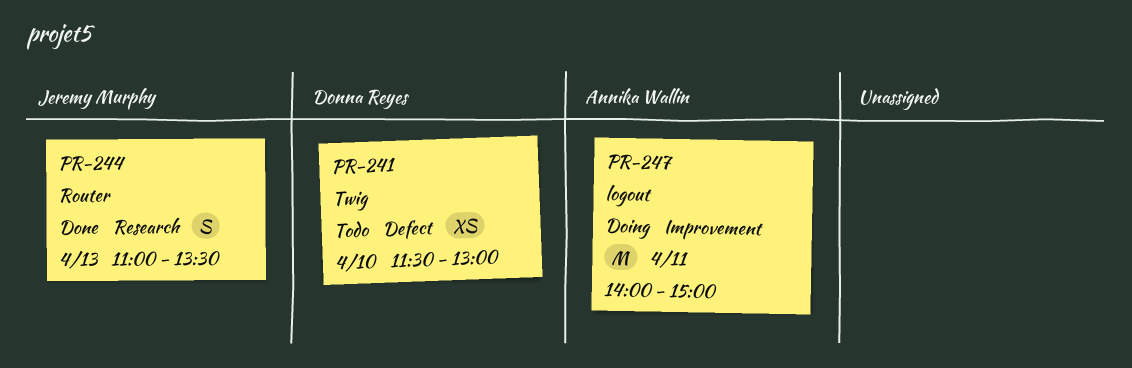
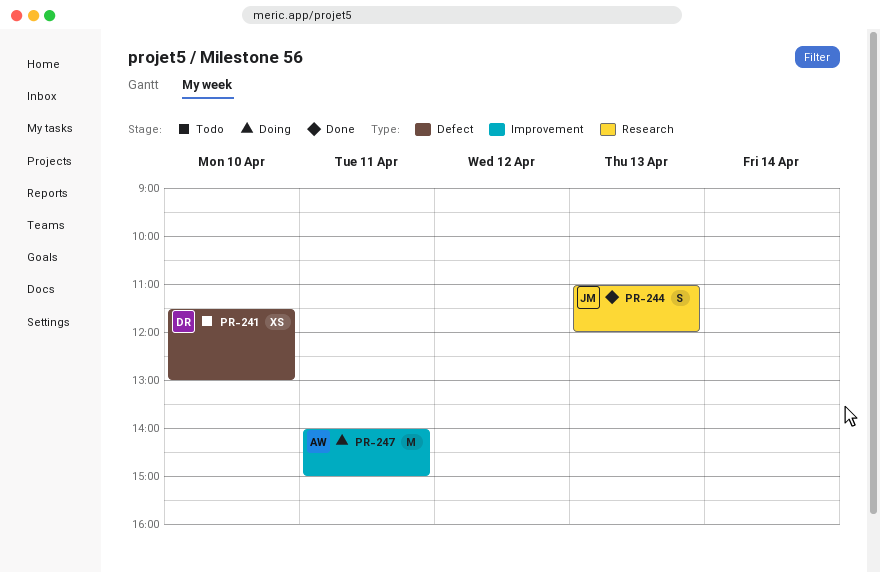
PR-244, ends: 13:30 -> 12:00

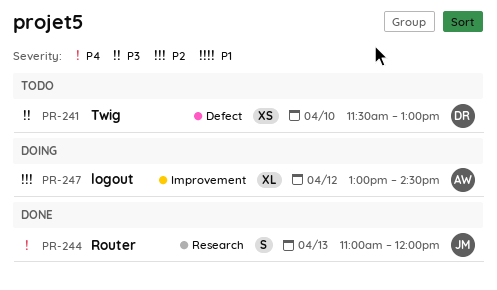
PR-247, estimate: M -> XL
PR-247, day: Apr 11 -> Apr 12
PR-247, begins: 14:00 -> 13:00
PR-247, ends: 15:00 -> 14:30

